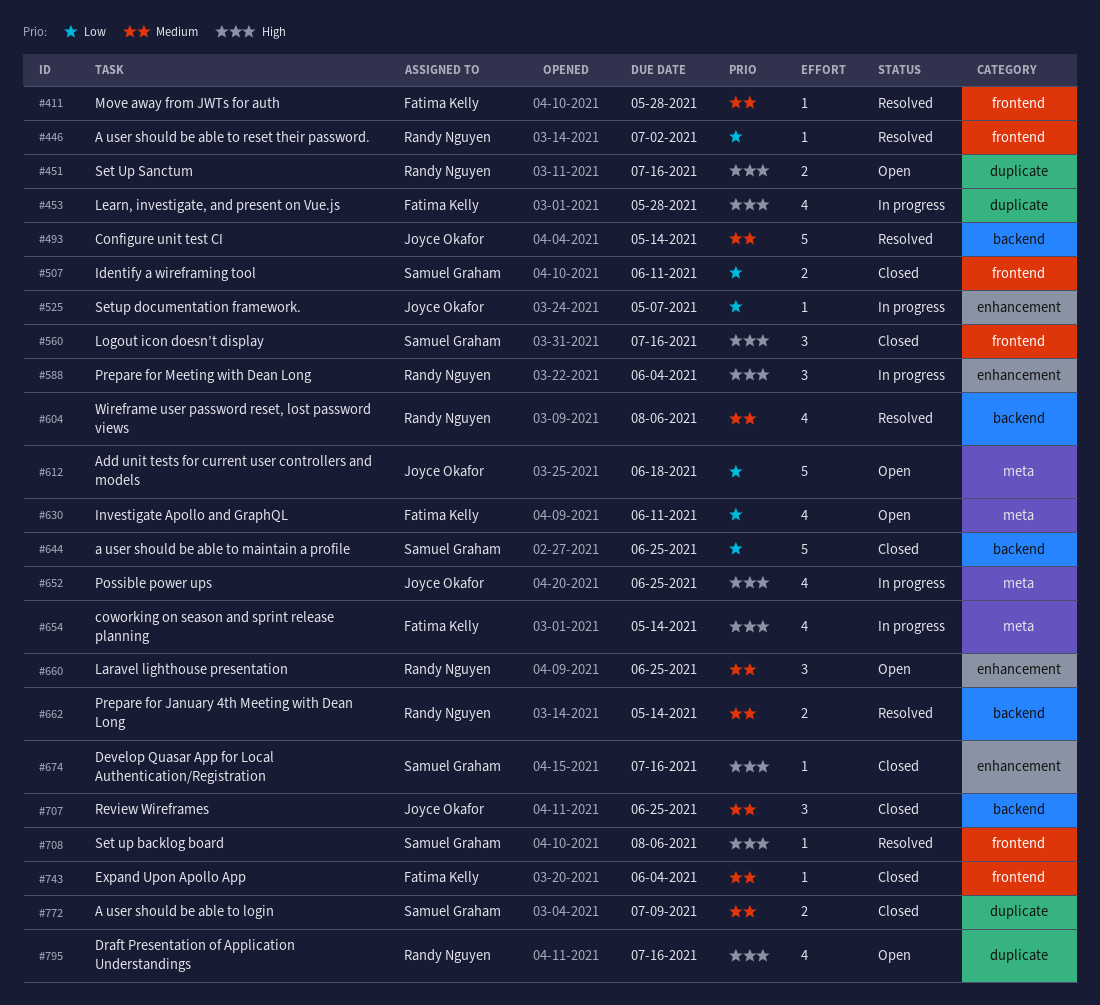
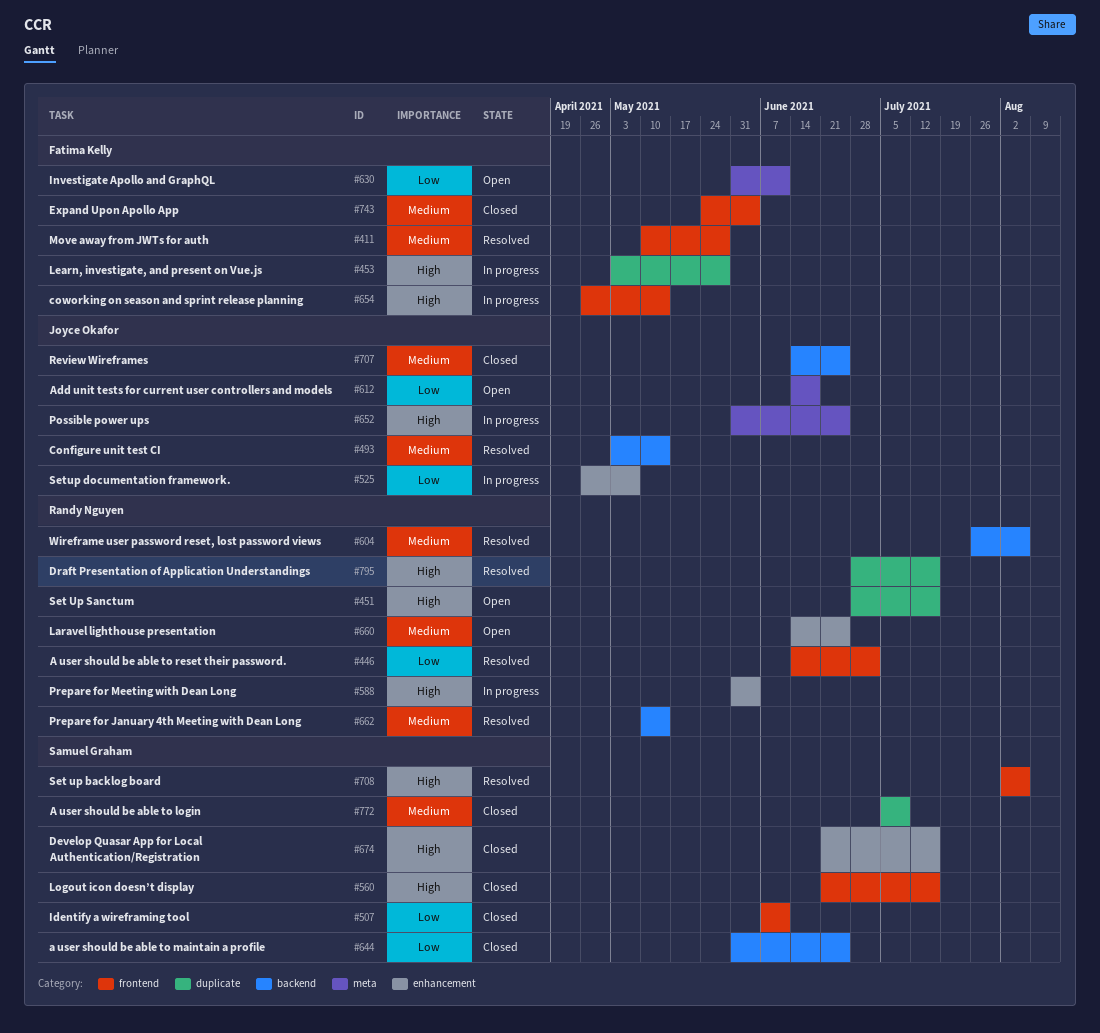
#654, label: meta -> frontend
#795, status: Open -> Resolved

